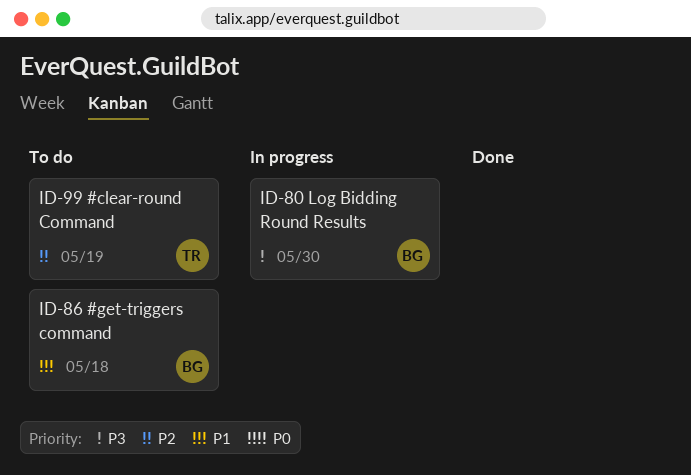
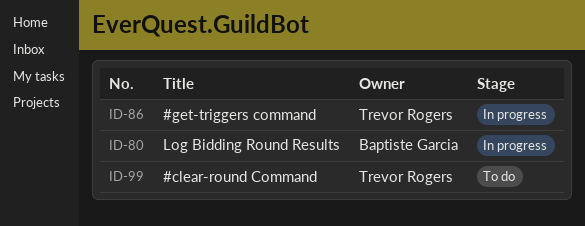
ID-86, status: To do -> In progress
ID-86, owner: Baptiste Garcia -> Trevor Rogers

